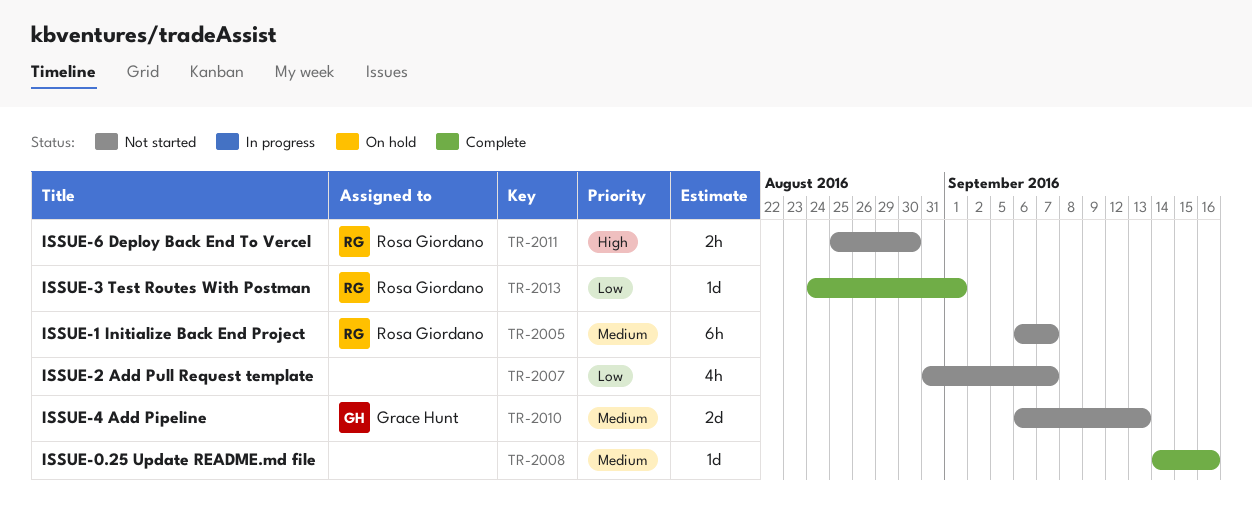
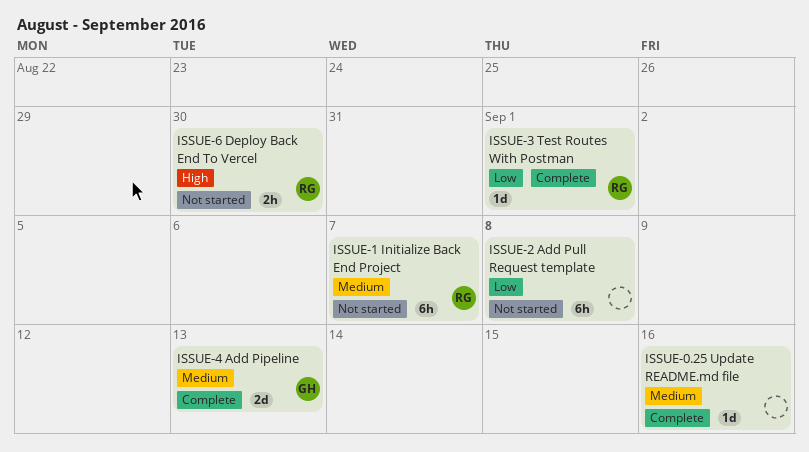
ISSUE-2 Add Pull Request template, estimate: 4h -> 6h
ISSUE-2 Add Pull Request template, due: Sep 7 -> Sep 8
ISSUE-4 Add Pipeline, status: Not started -> Complete

